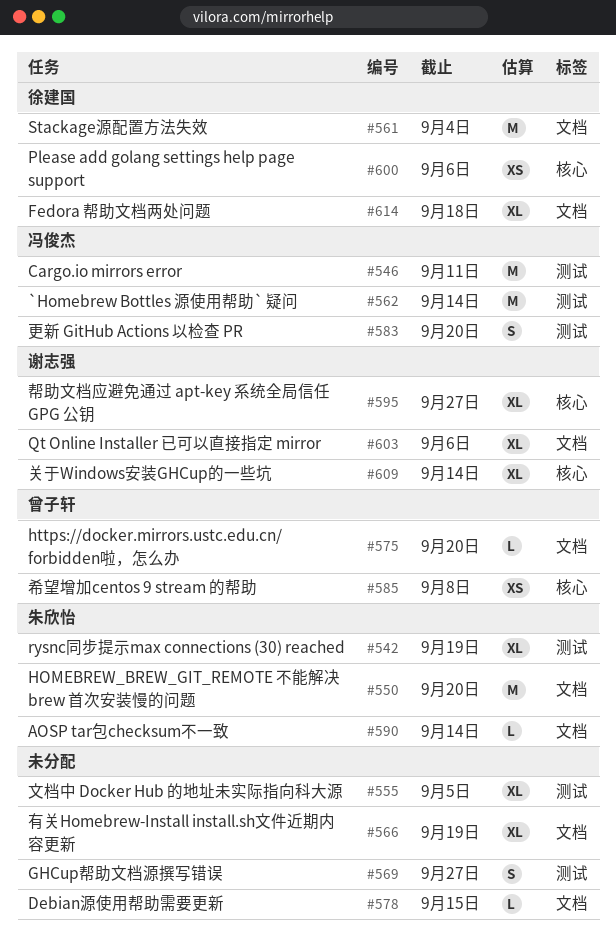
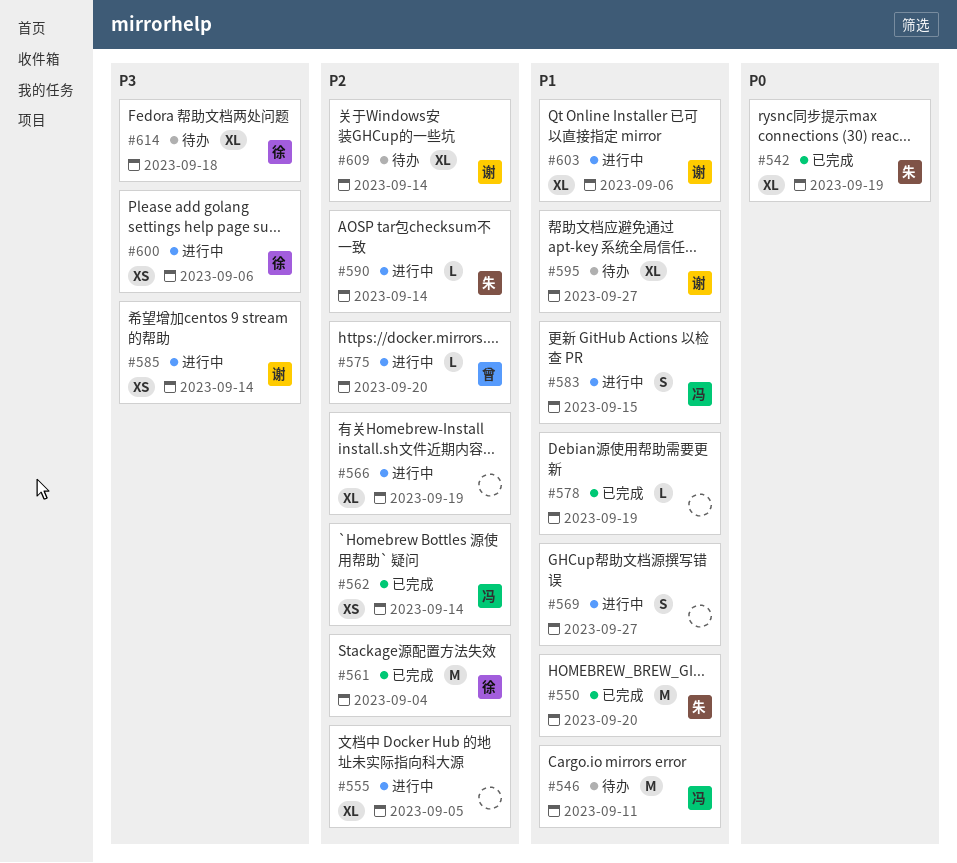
#562, estimate: M -> XS
#578, due: Sep 15 -> Sep 19
#583, due: Sep 20 -> Sep 15
#585, owner: 曾子轩 -> 谢志强
#585, due: Sep 8 -> Sep 14

